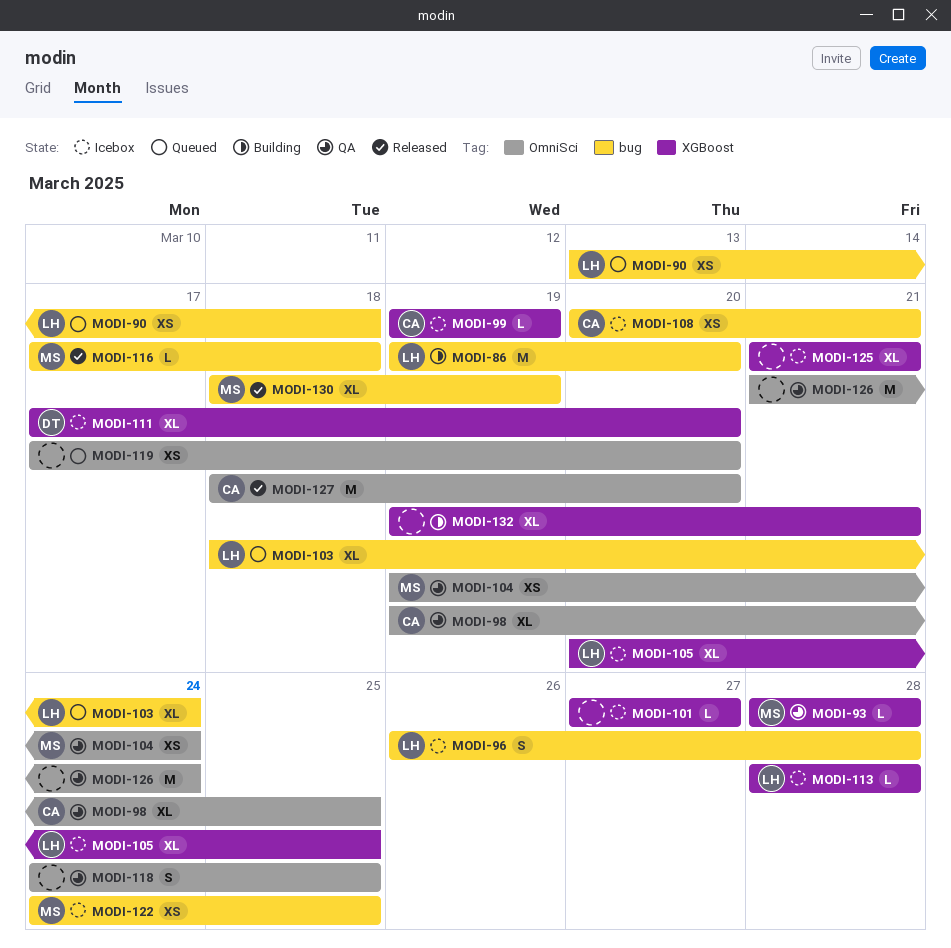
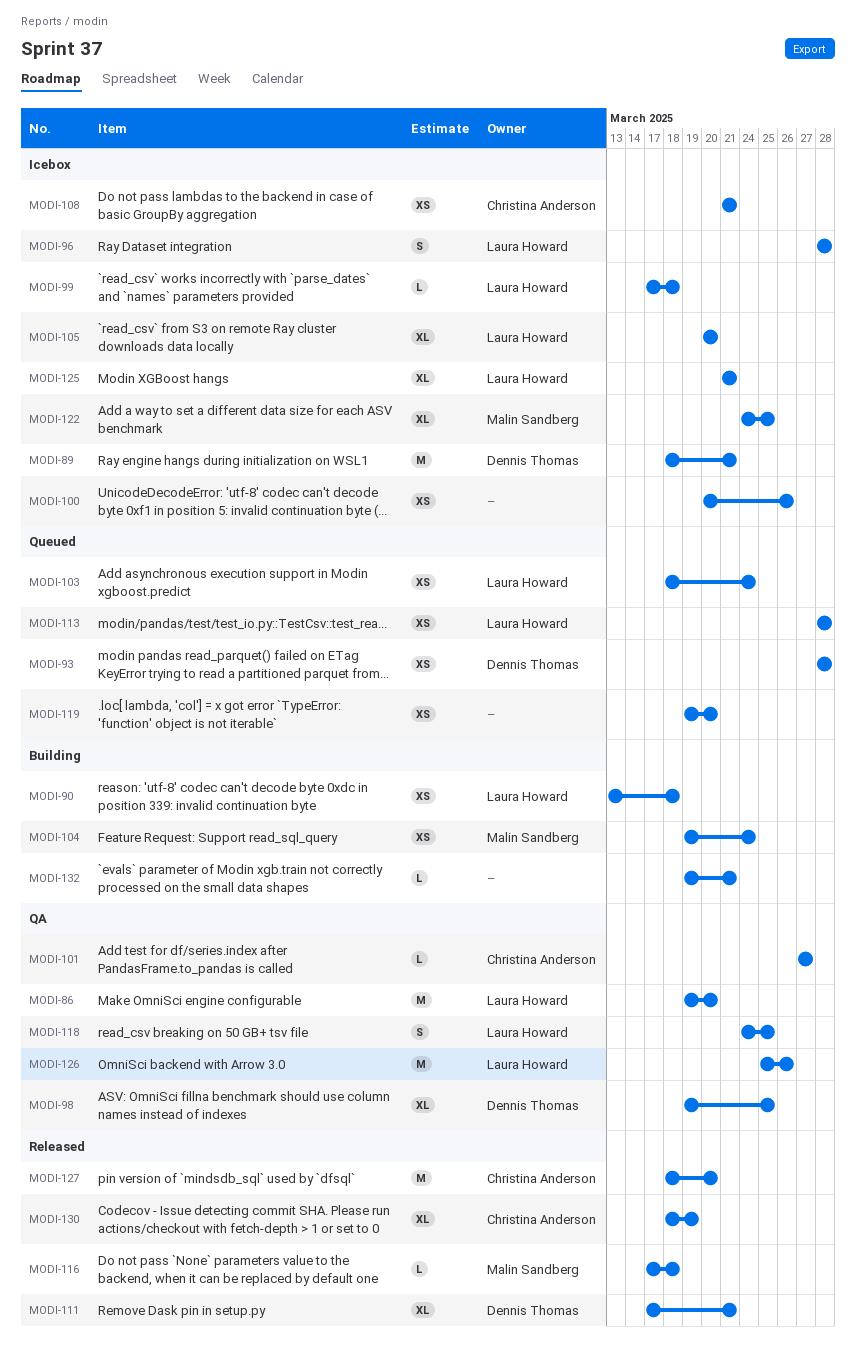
MODI-86, status: Building -> QA
MODI-89: none -> present
MODI-90, status: Queued -> Building
MODI-93, status: QA -> Queued
MODI-93, owner: Malin Sandberg -> Dennis Thomas
MODI-93, estimate: L -> XS
MODI-96, start: Mar 26 -> Mar 28
MODI-98, owner: Christina Anderson -> Dennis Thomas
MODI-99, owner: Christina Anderson -> Laura Howard
MODI-99, start: Mar 19 -> Mar 17
MODI-99, due: Mar 19 -> Mar 18
MODI-100: none -> present
MODI-101, status: Icebox -> QA
MODI-101, owner: none -> Christina Anderson
MODI-103, estimate: XL -> XS
MODI-104, status: QA -> Building
MODI-105, due: Mar 25 -> Mar 20
MODI-108, start: Mar 20 -> Mar 21
MODI-111, status: Icebox -> Released
MODI-111, due: Mar 20 -> Mar 21
MODI-113, status: Icebox -> Queued
MODI-113, estimate: L -> XS
MODI-118, owner: none -> Laura Howard
MODI-119, start: Mar 17 -> Mar 19
MODI-122, estimate: XS -> XL
MODI-125, owner: none -> Laura Howard
MODI-126, owner: none -> Laura Howard
MODI-126, start: Mar 21 -> Mar 25
MODI-126, due: Mar 24 -> Mar 26
MODI-130, owner: Malin Sandberg -> Christina Anderson
MODI-132, estimate: XL -> L

